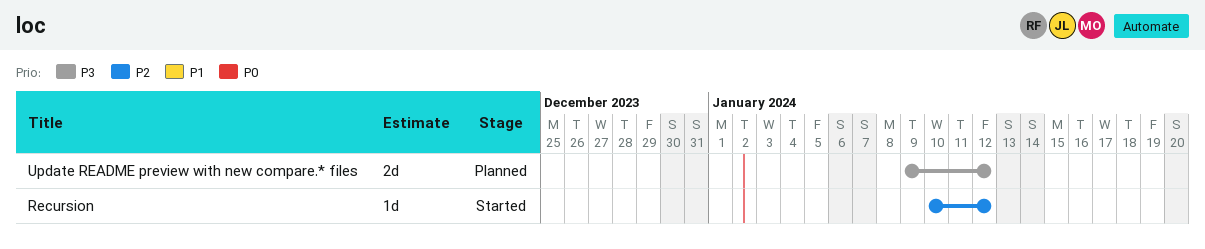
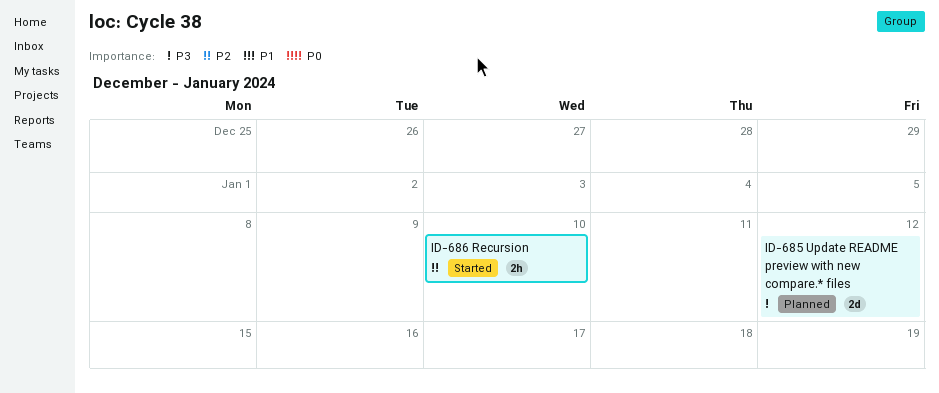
Recursion, estimate: 1d -> 2h
Recursion, due: Jan 12 -> Jan 10

